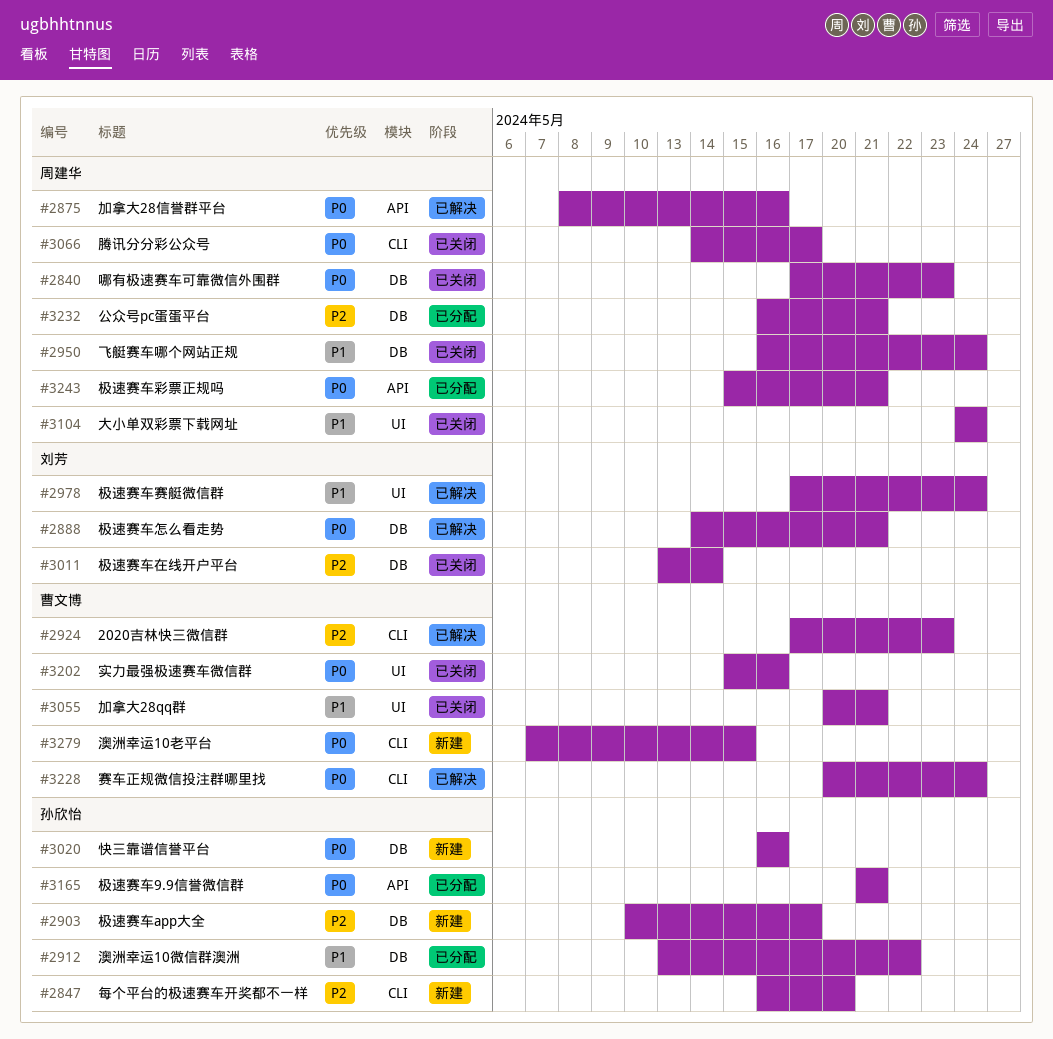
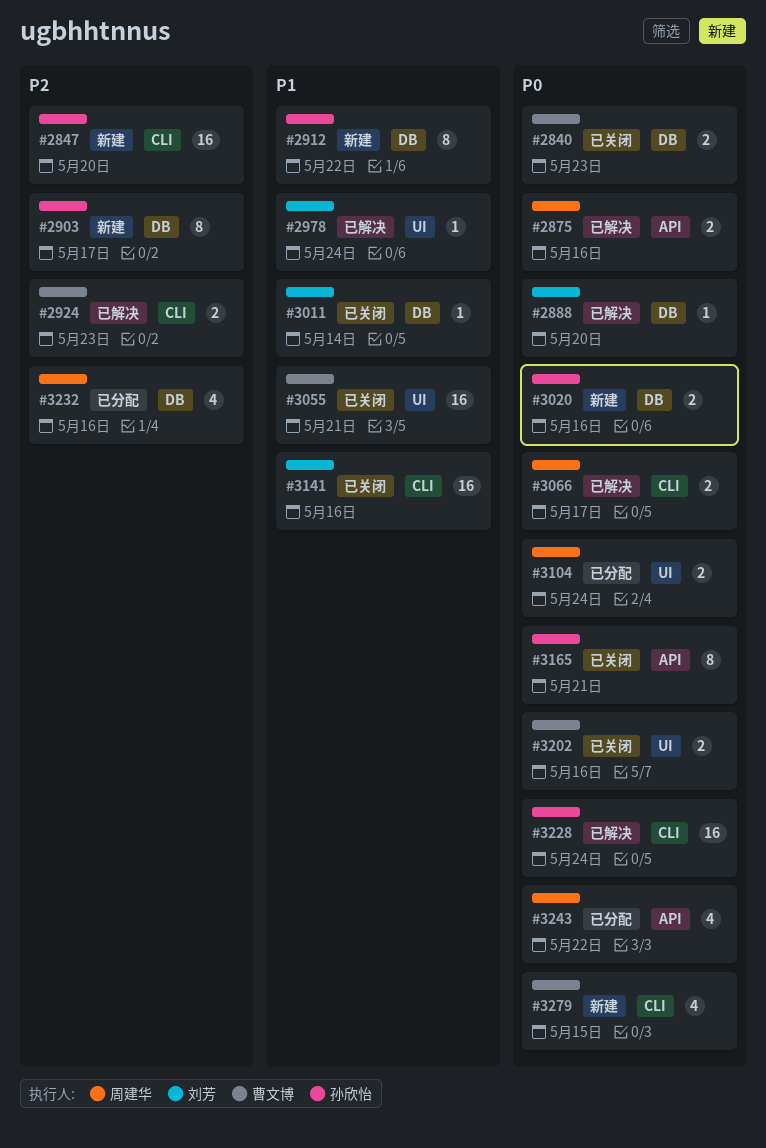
#2840, owner: 周建华 -> 曹文博
#2888, due: May 21 -> May 20
#2912, status: 已分配 -> 新建
#2950: present -> none
#3011, priority: P2 -> P1
#3066, status: 已关闭 -> 已解决
#3104, status: 已关闭 -> 已分配
#3104, priority: P1 -> P0
#3141: none -> present
#3165, status: 已分配 -> 已关闭
#3228, owner: 曹文博 -> 孙欣怡
#3232, due: May 21 -> May 16
#3243, due: May 21 -> May 22

